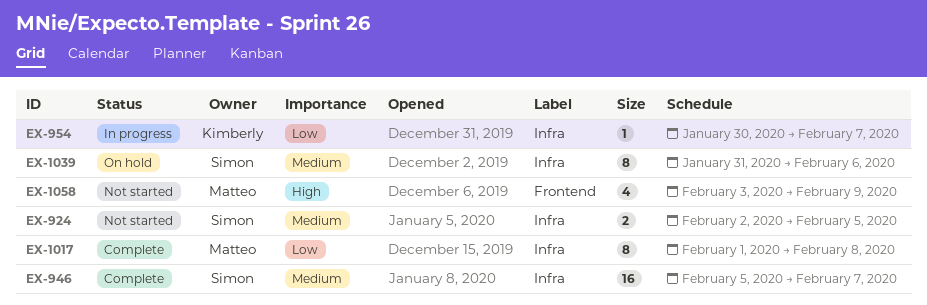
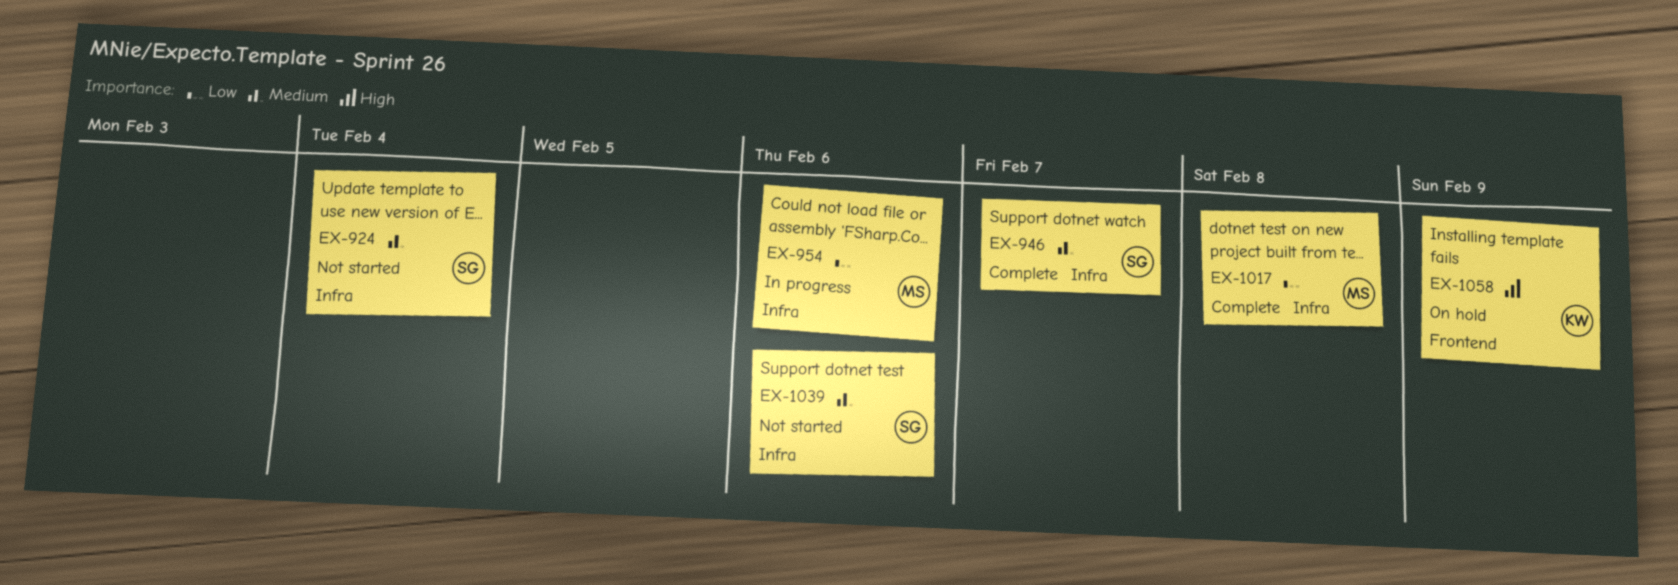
EX-924, due: Feb 5 -> Feb 4
EX-954, owner: Kimberly -> Matteo
EX-954, due: Feb 7 -> Feb 6
EX-1039, status: On hold -> Not started
EX-1058, status: Not started -> On hold
EX-1058, owner: Matteo -> Kimberly

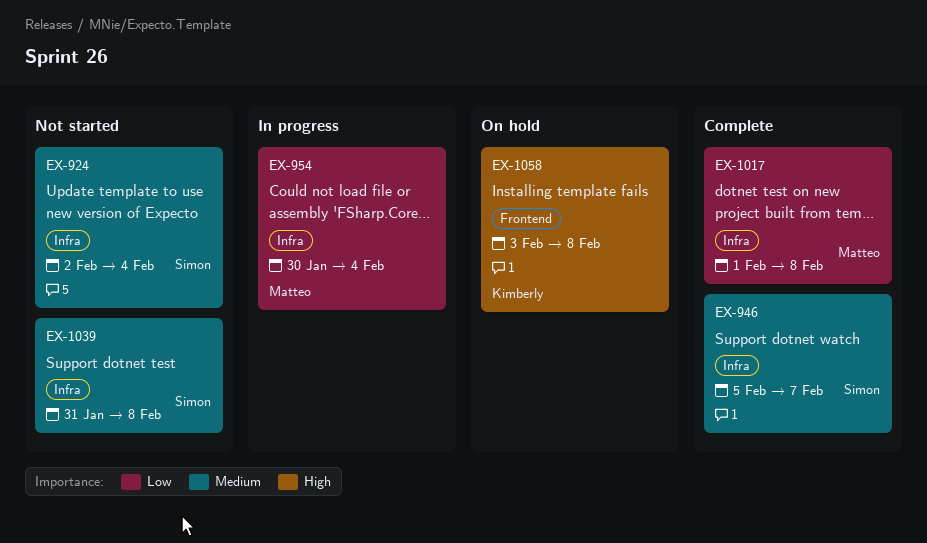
EX-954, due: Feb 6 -> Feb 4
EX-1039, due: Feb 6 -> Feb 8
EX-1058, due: Feb 9 -> Feb 8

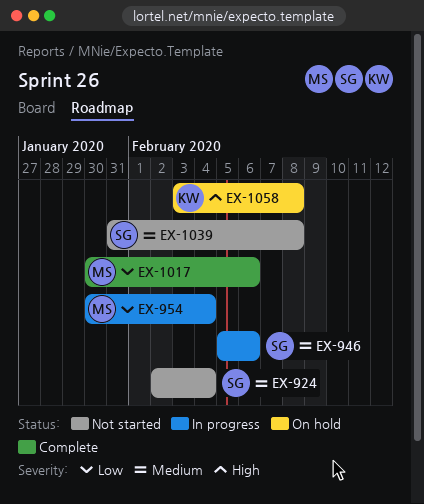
EX-946, status: Complete -> In progress
EX-946, due: Feb 7 -> Feb 6
EX-1017, start: Feb 1 -> Jan 30
EX-1017, due: Feb 8 -> Feb 6

